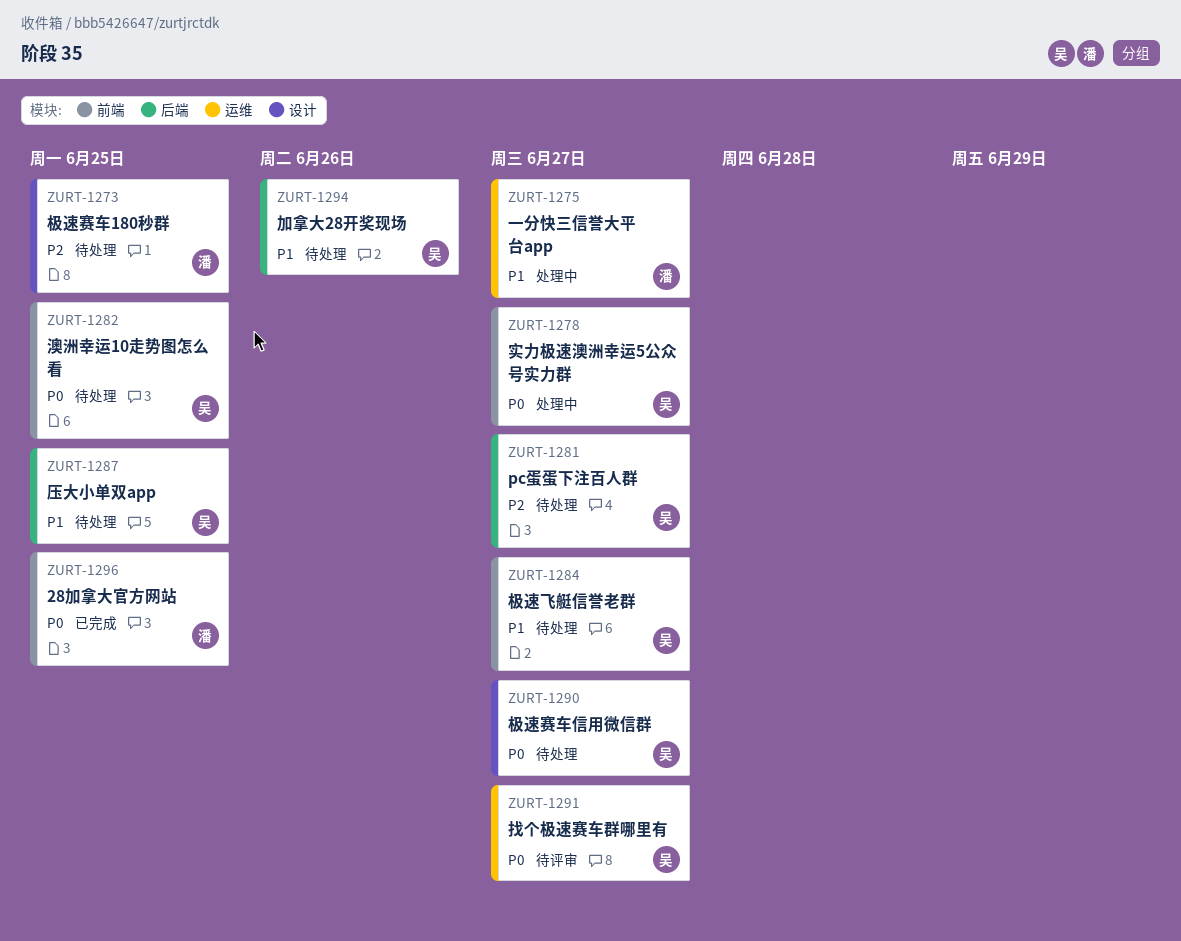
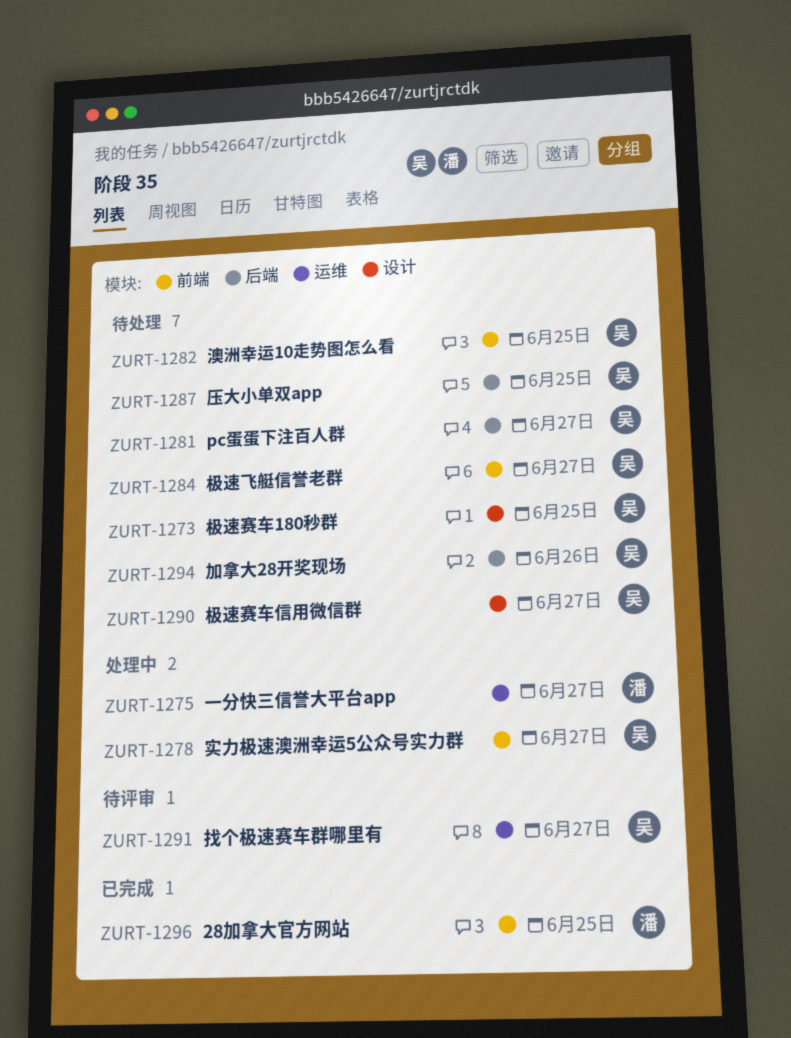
ZURT-1273, owner: 潘 -> 吴

